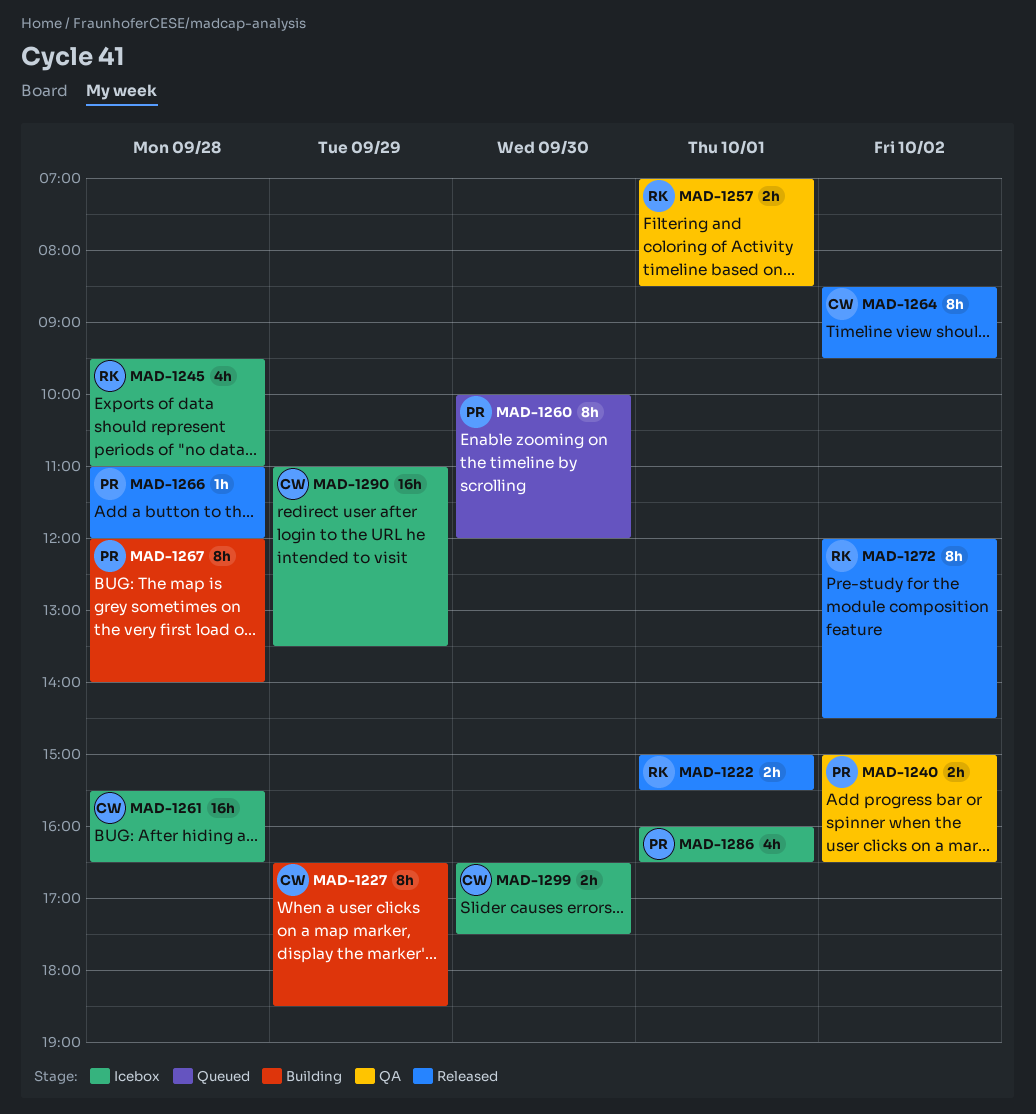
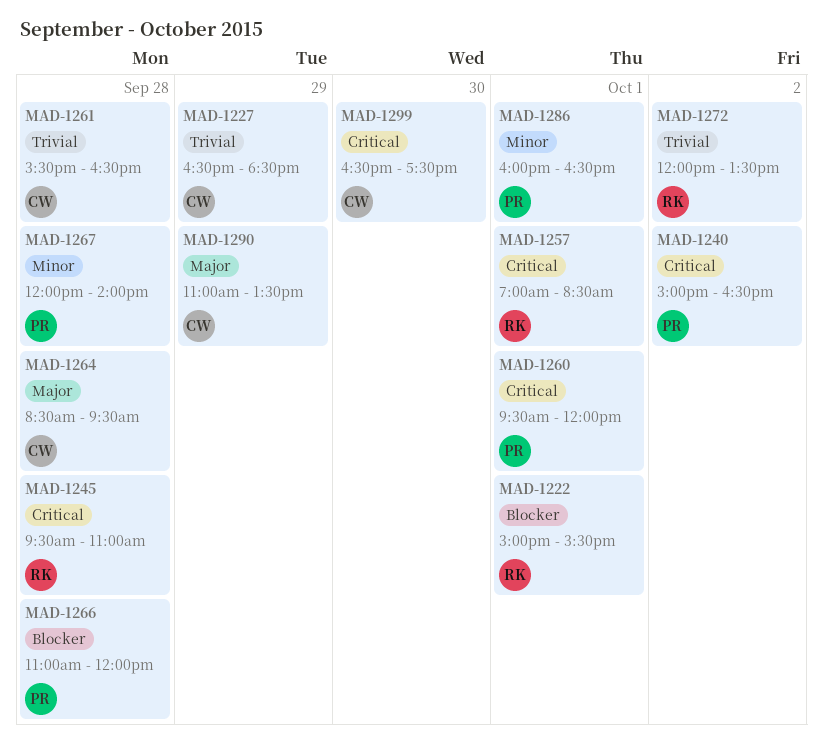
MAD-1260, day: Sep 30 -> Oct 1
MAD-1260, begins: 10:00 -> 09:30
MAD-1264, day: Oct 2 -> Sep 28
MAD-1272, ends: 14:30 -> 13:30

